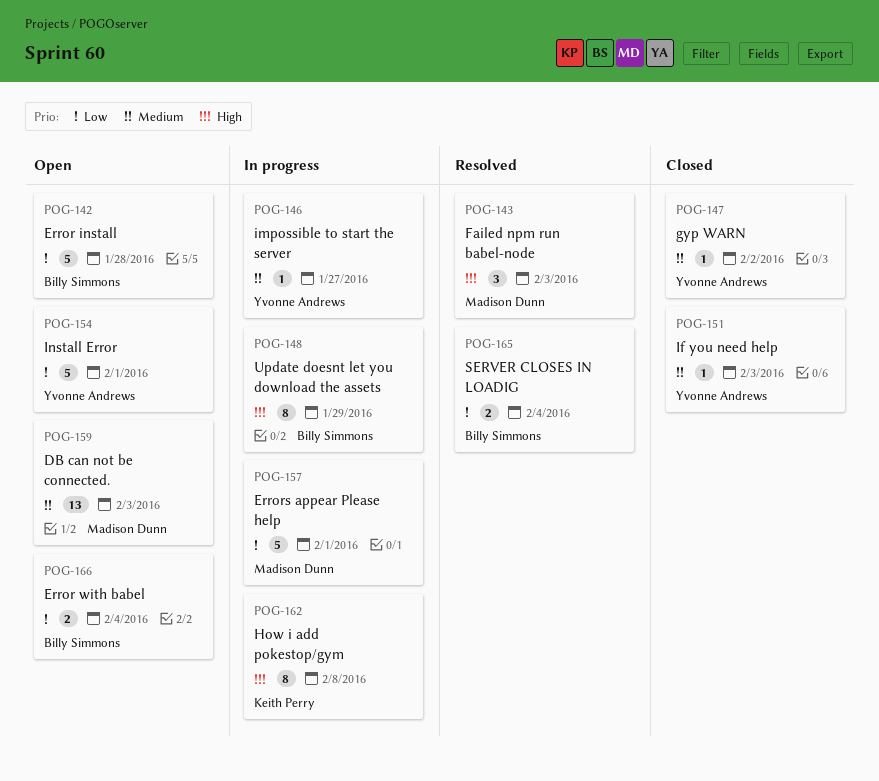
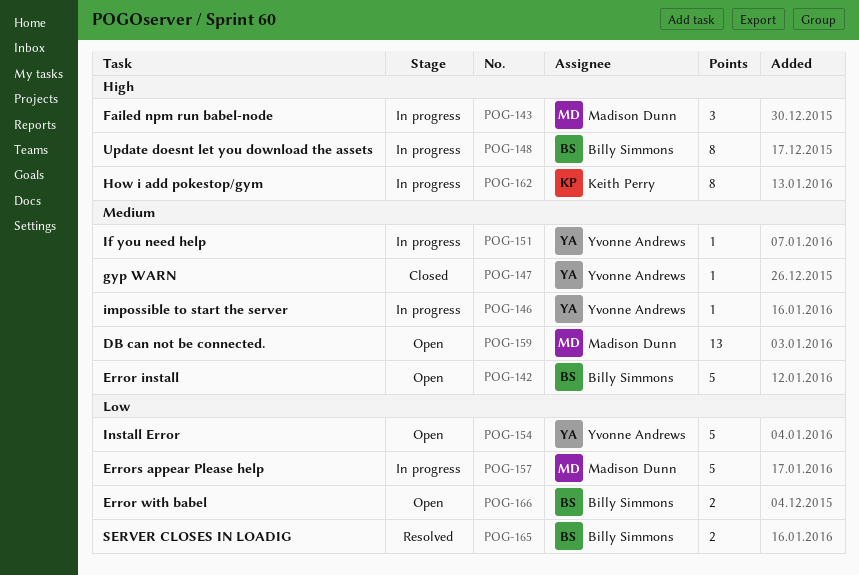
POG-142, priority: Low -> Medium
POG-143, status: Resolved -> In progress
POG-151, status: Closed -> In progress

